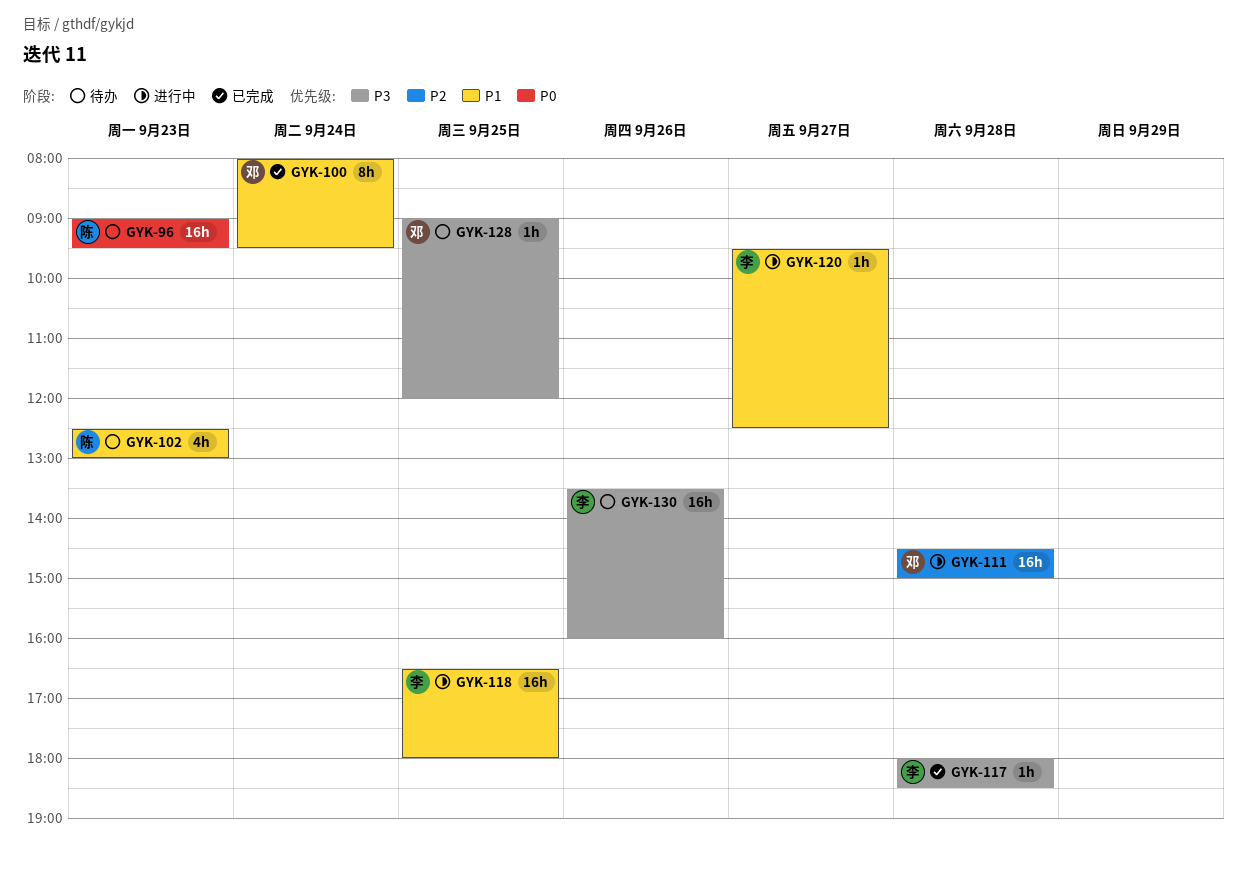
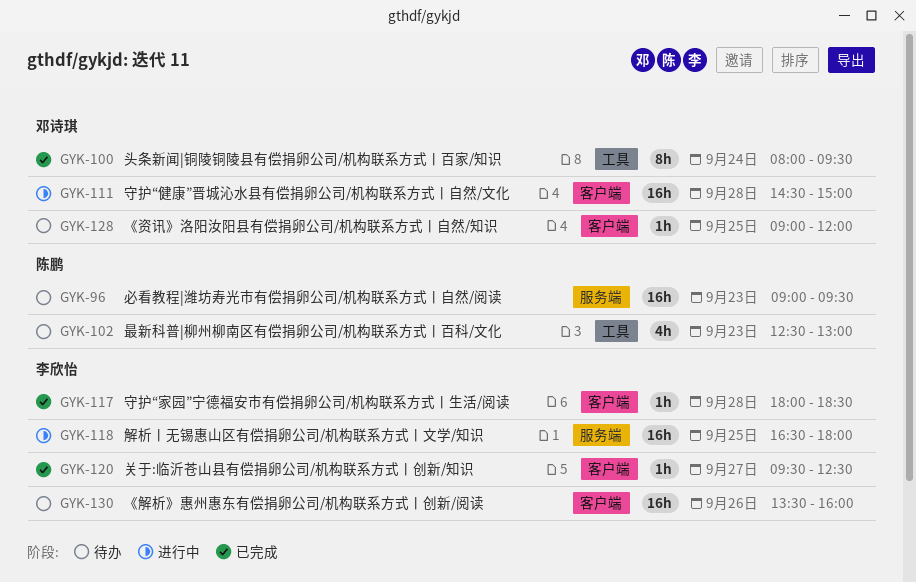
GYK-120, status: 进行中 -> 已完成

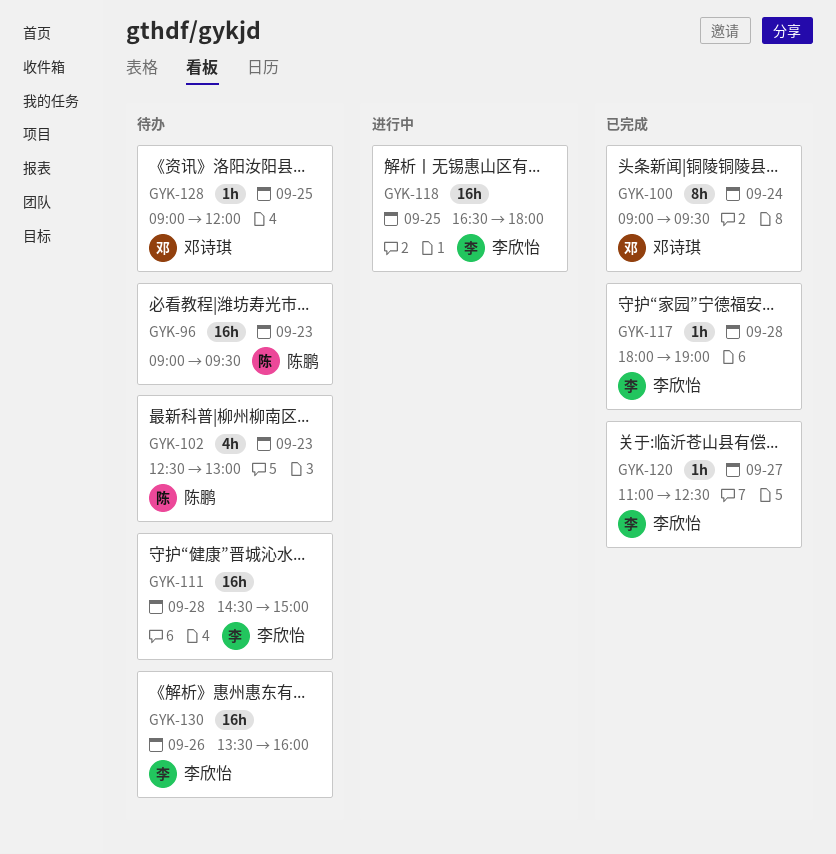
GYK-100, begins: 08:00 -> 09:00
GYK-111, status: 进行中 -> 待办
GYK-111, owner: 邓诗琪 -> 李欣怡
GYK-117, ends: 18:30 -> 19:00
GYK-120, begins: 09:30 -> 11:00

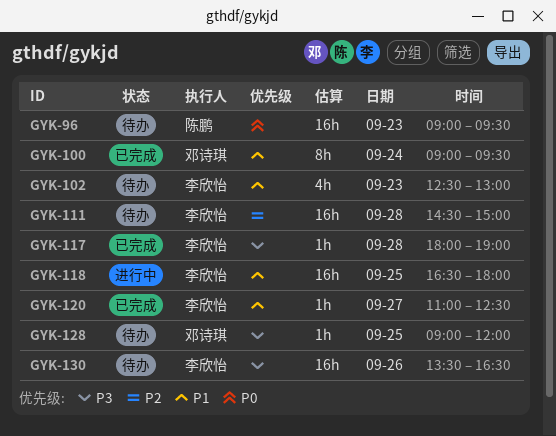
GYK-102, owner: 陈鹏 -> 李欣怡
GYK-130, ends: 16:00 -> 16:30

